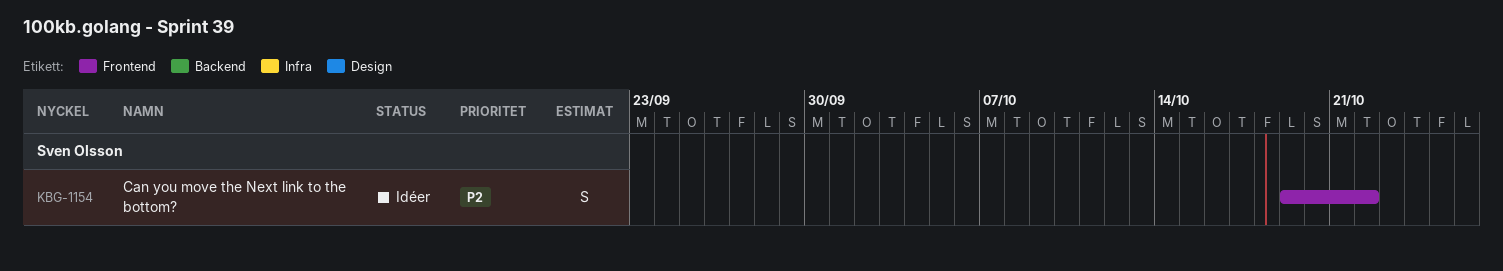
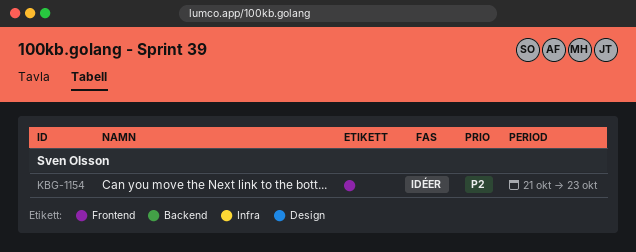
KBG-1154, start: Oct 19 -> Oct 21
KBG-1154, due: Oct 22 -> Oct 23

